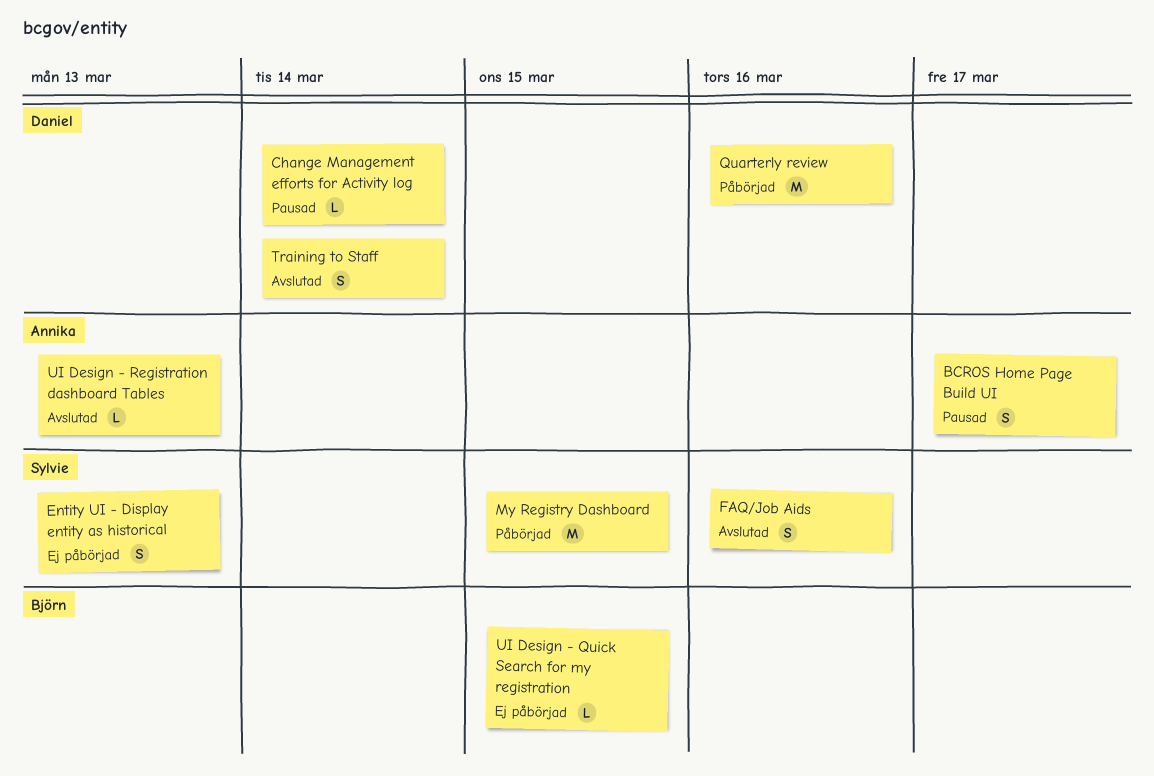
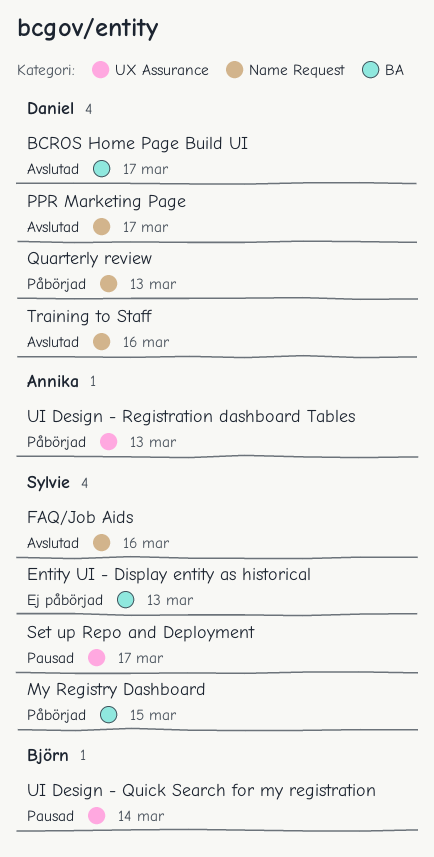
BCROS Home Page Build UI, status: Pausad -> Avslutad
BCROS Home Page Build UI, owner: Annika -> Daniel
Change Management efforts for Activity log: present -> none
PPR Marketing Page: none -> present
Quarterly review, due: Mar 16 -> Mar 13
Set up Repo and Deployment: none -> present
Training to Staff, due: Mar 14 -> Mar 16
UI Design - Quick Search for my registration, status: Ej påbörjad -> Pausad
UI Design - Quick Search for my registration, due: Mar 15 -> Mar 14
UI Design - Registration dashboard Tables, status: Avslutad -> Påbörjad

